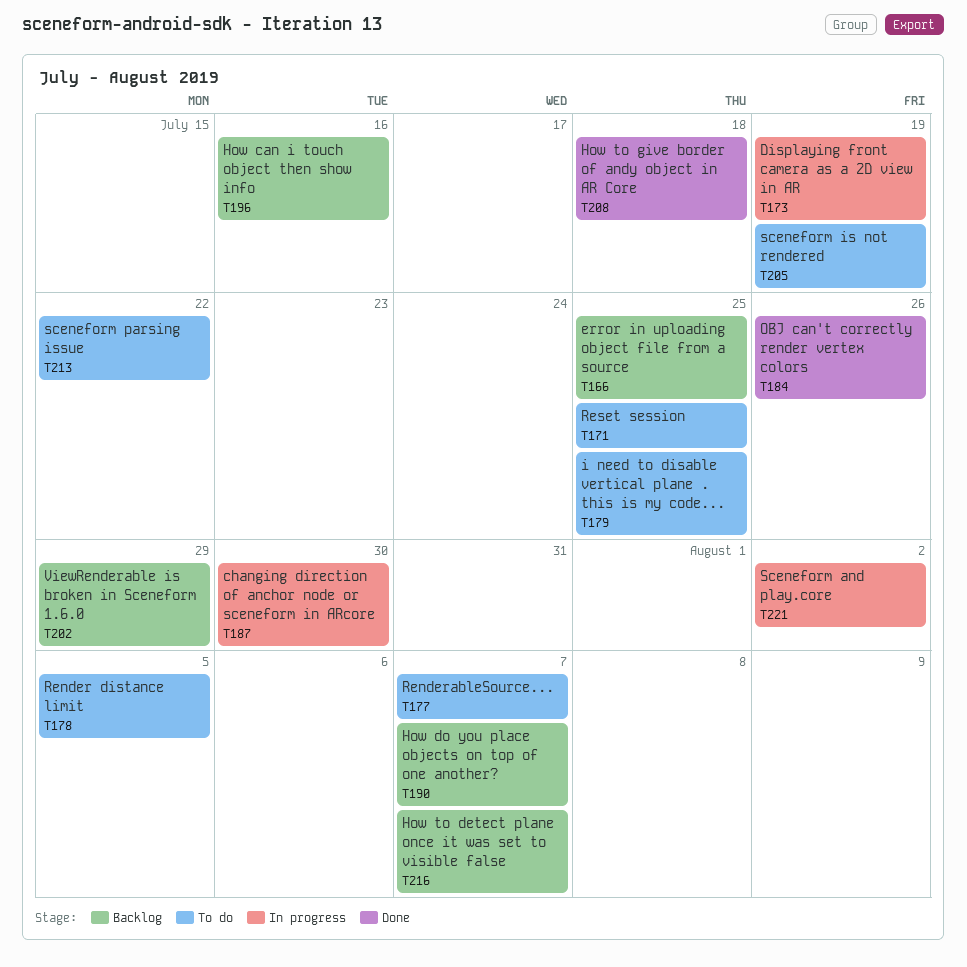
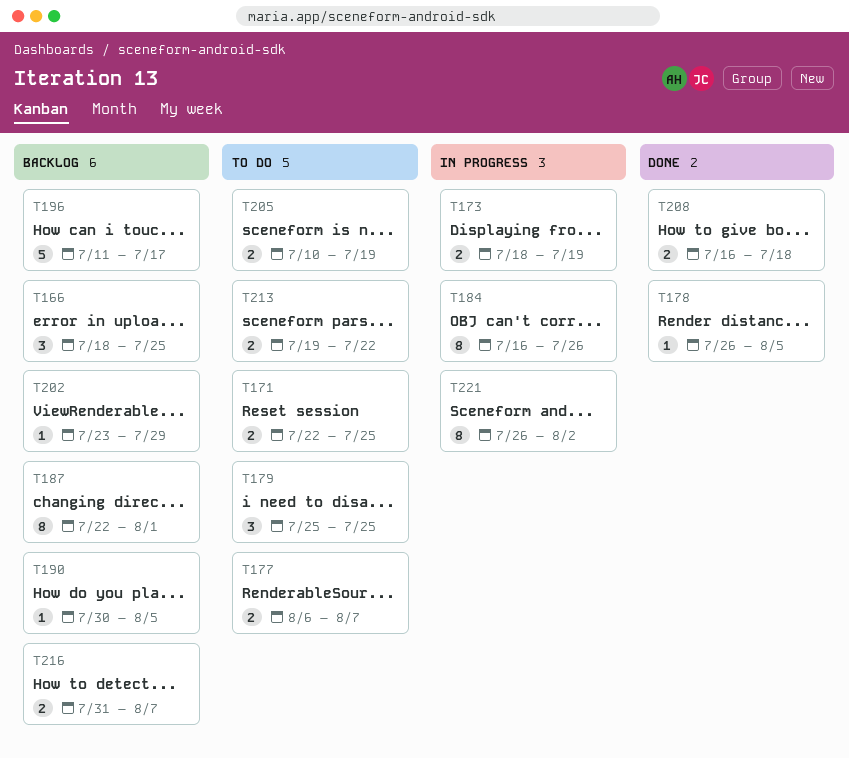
T178, status: To do -> Done
T184, status: Done -> In progress
T187, status: In progress -> Backlog
T187, due: Jul 30 -> Aug 1
T190, due: Aug 7 -> Aug 5
T196, due: Jul 16 -> Jul 17

